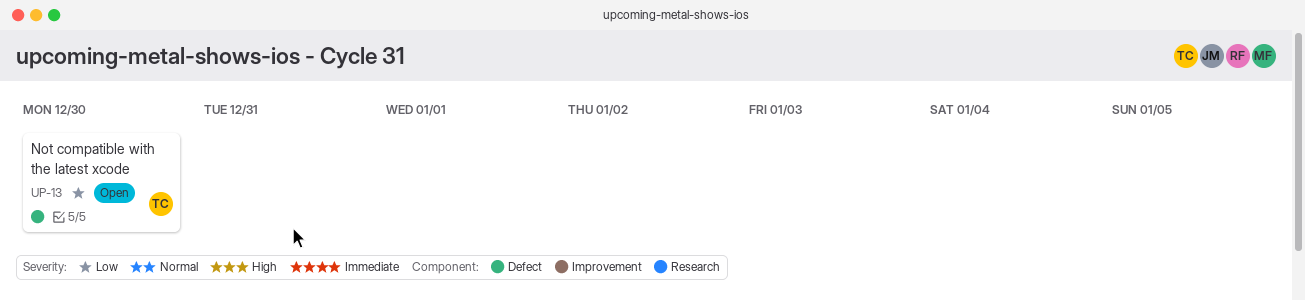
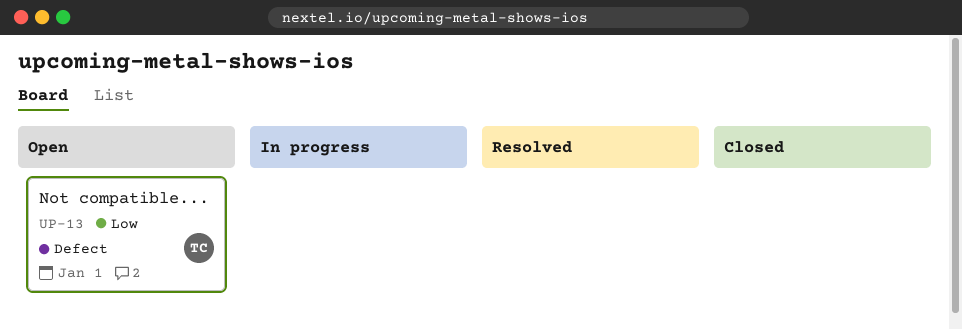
UP-13, due: Dec 30 -> Jan 1

